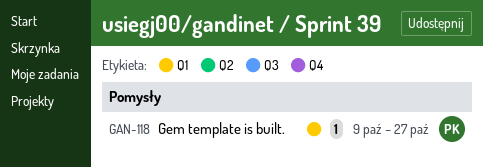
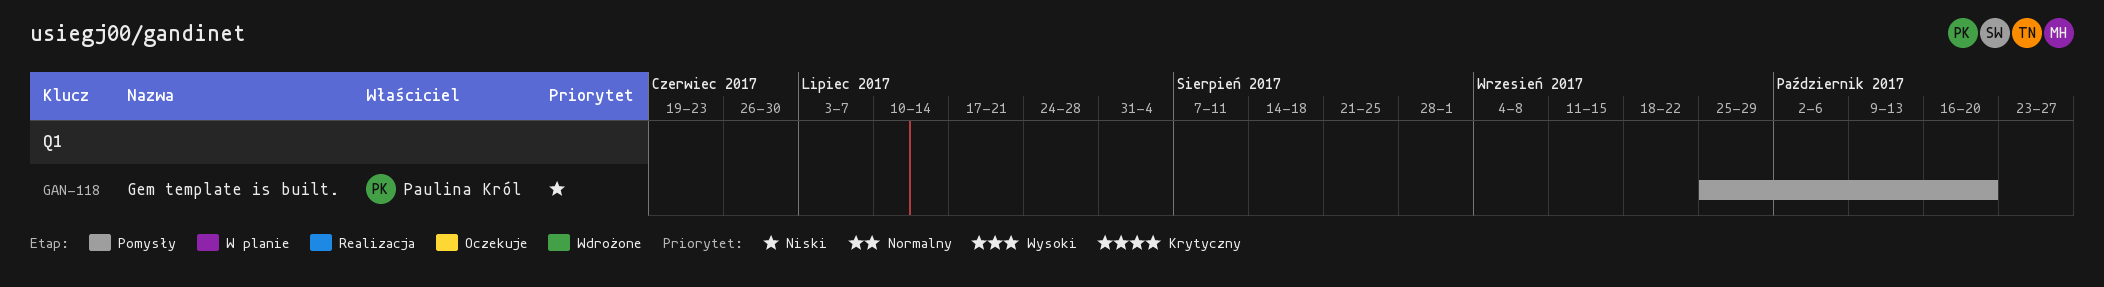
GAN-118, start: Oct 9 -> Sep 25
GAN-118, due: Oct 27 -> Oct 20

